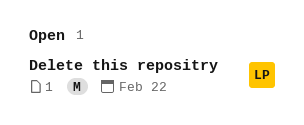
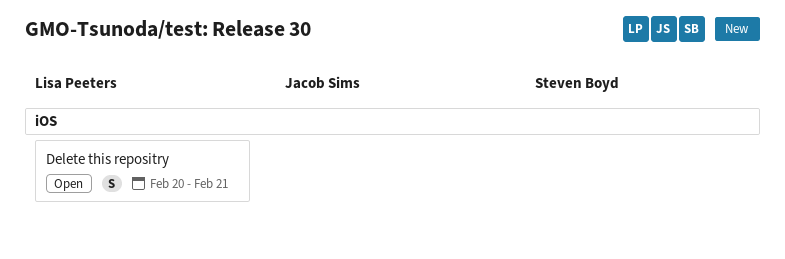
Delete this repositry, estimate: M -> S
Delete this repositry, due: Feb 22 -> Feb 21

